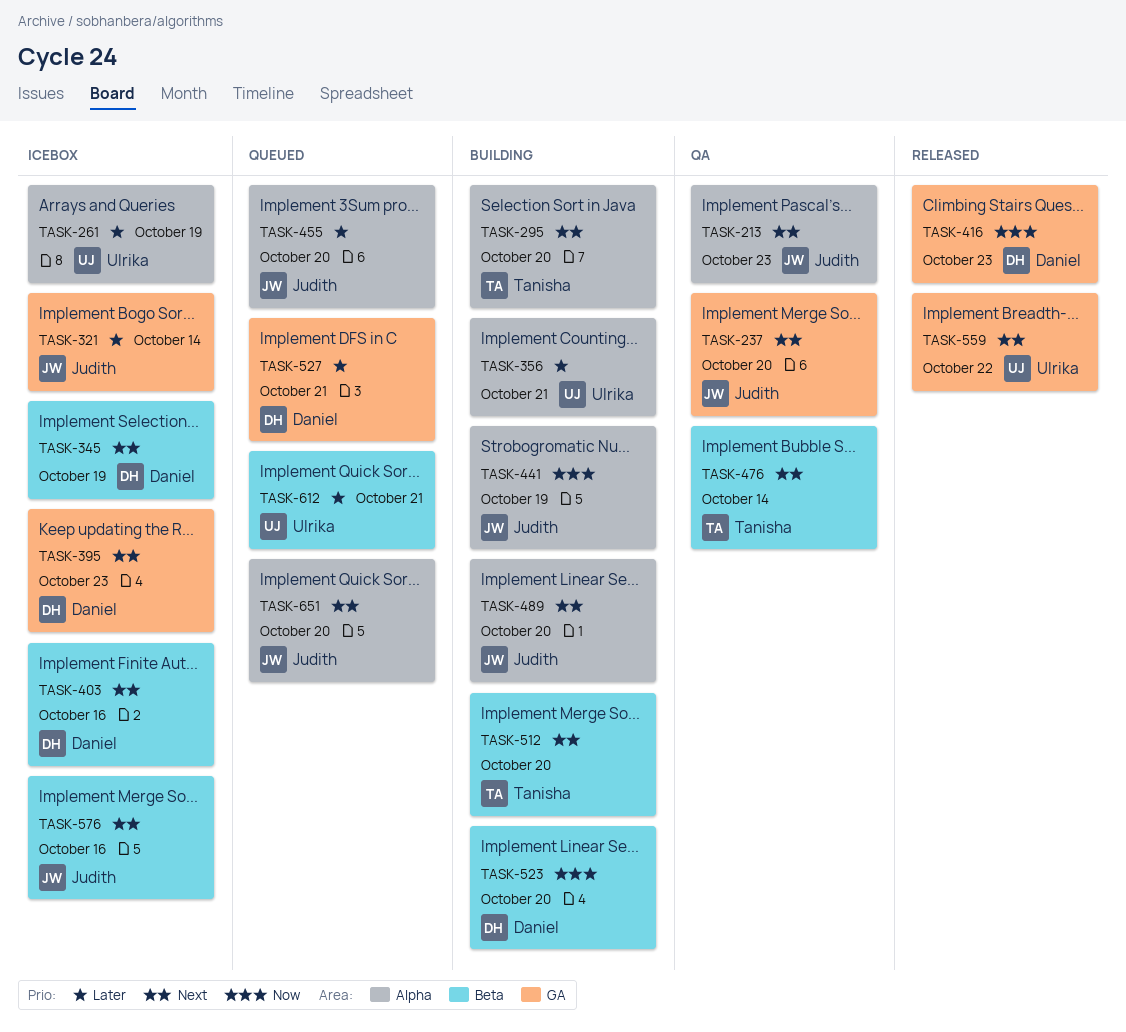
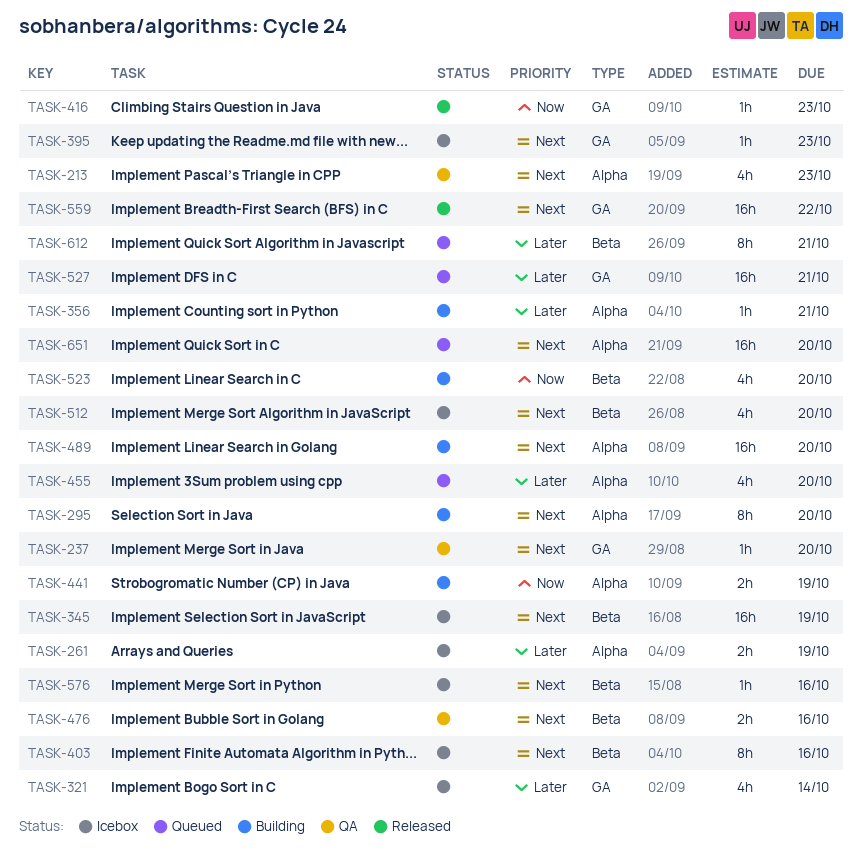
TASK-476, due: Oct 14 -> Oct 16
TASK-512, status: Building -> Icebox

